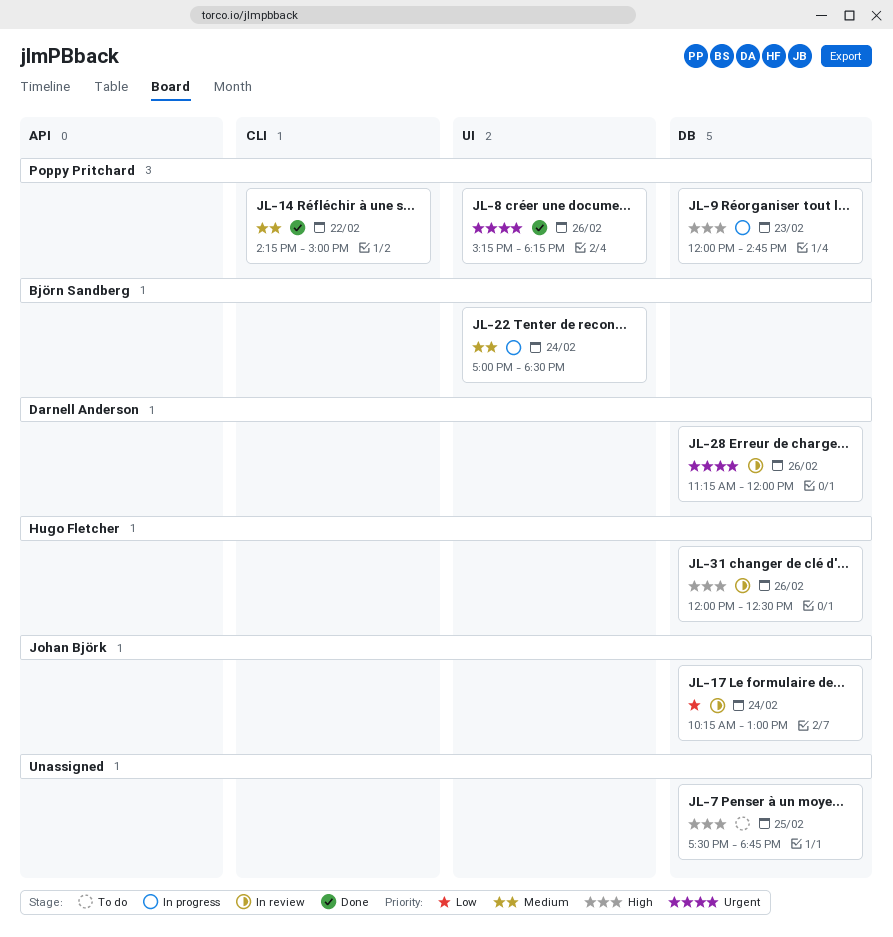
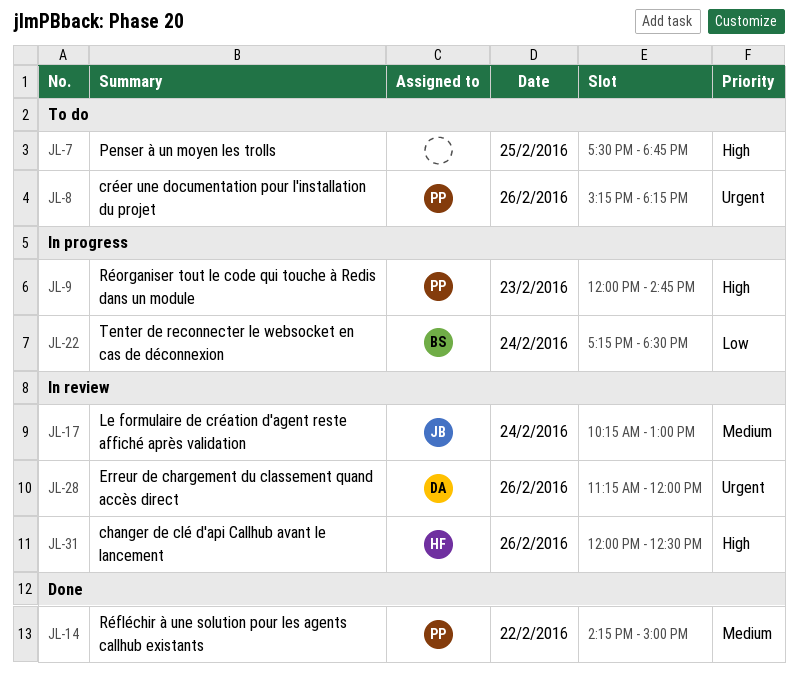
JL-8, status: Done -> To do
JL-17, priority: Low -> Medium
JL-22, priority: Medium -> Low
JL-22, begins: 17:00 -> 17:15

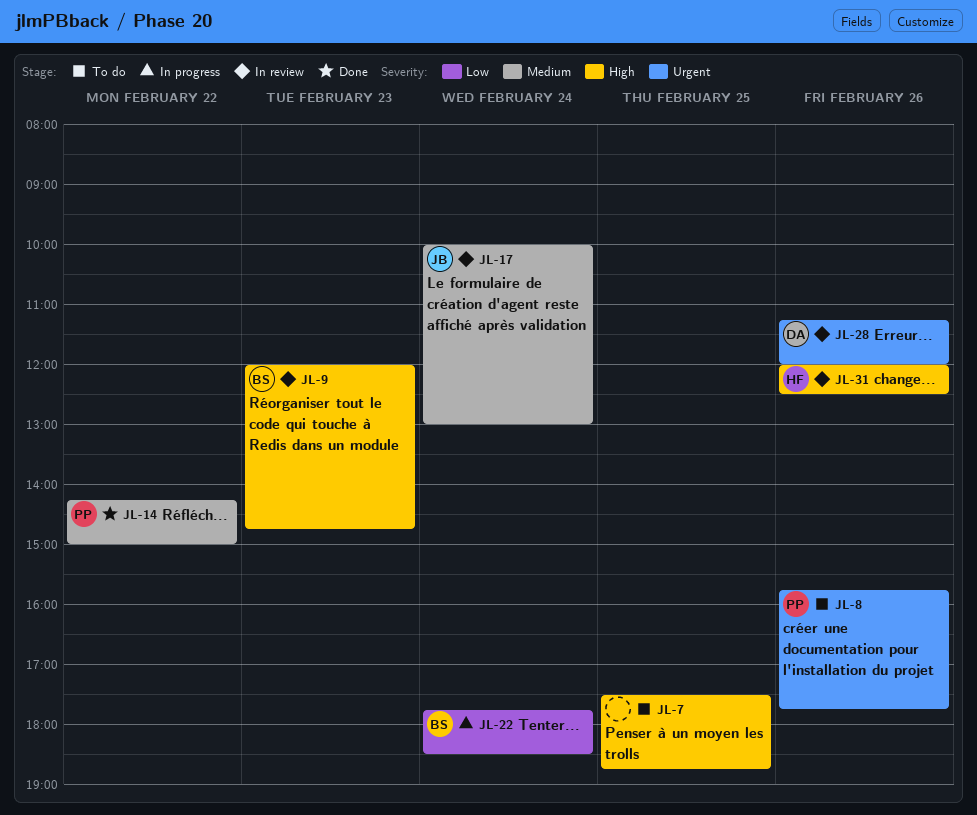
JL-8, begins: 15:15 -> 15:45
JL-8, ends: 18:15 -> 17:45
JL-9, status: In progress -> In review
JL-9, owner: PP -> BS
JL-17, begins: 10:15 -> 10:00
JL-22, begins: 17:15 -> 17:45

